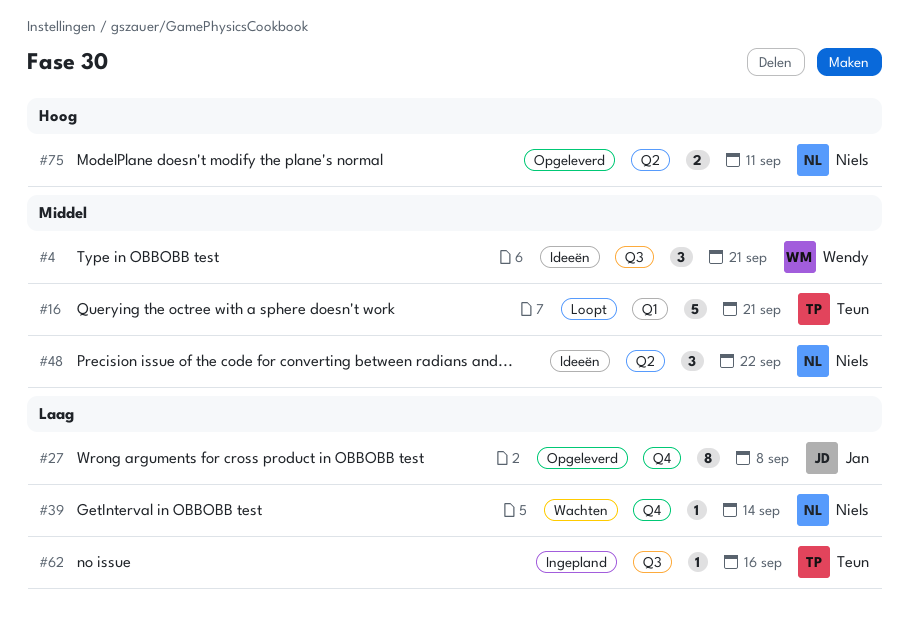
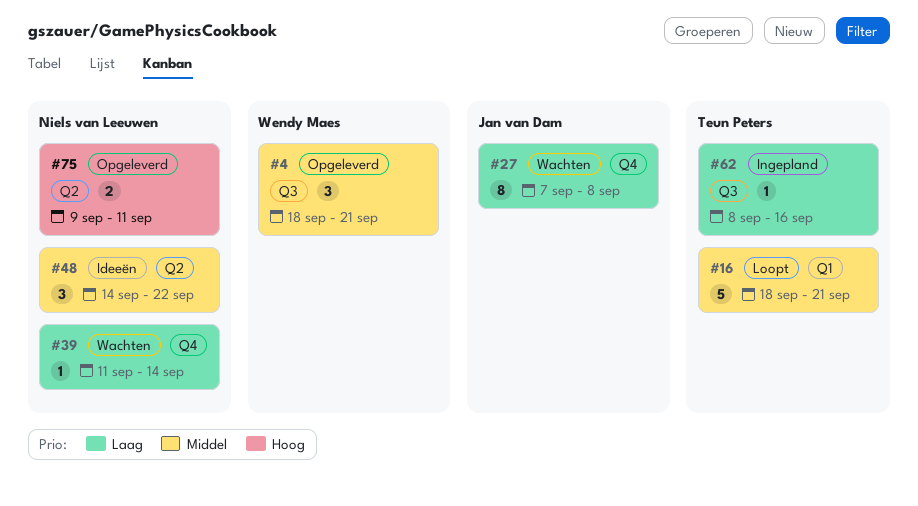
#4, status: Ideeën -> Opgeleverd
#27, status: Opgeleverd -> Wachten

